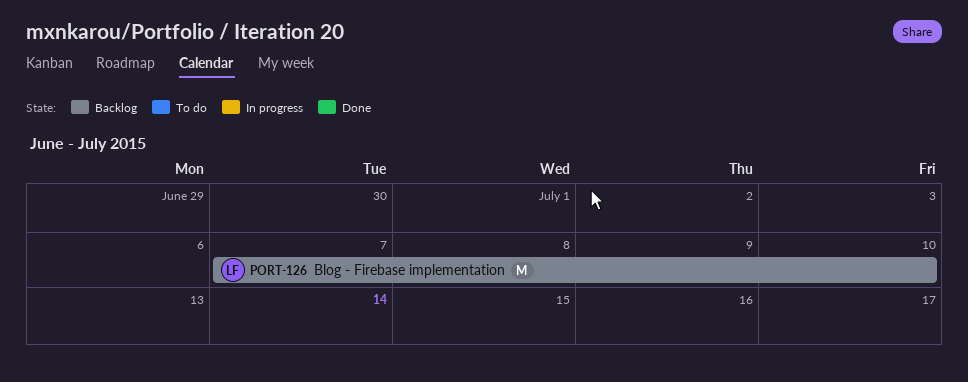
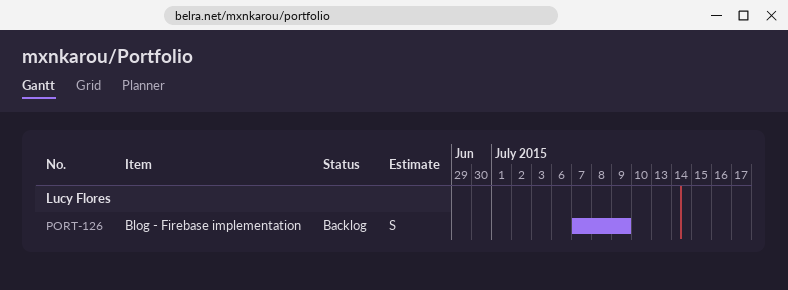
PORT-126, estimate: M -> S
PORT-126, due: Jul 10 -> Jul 9

